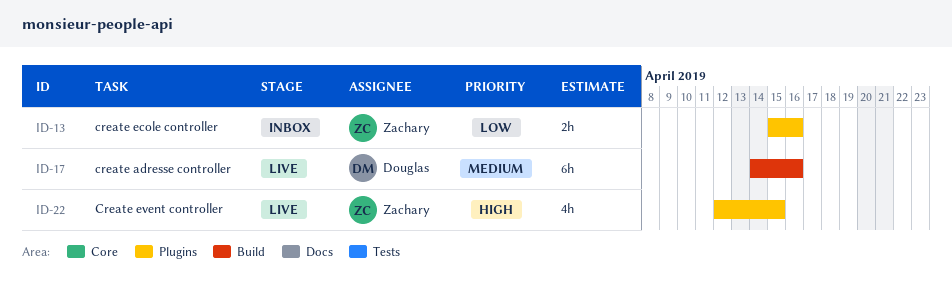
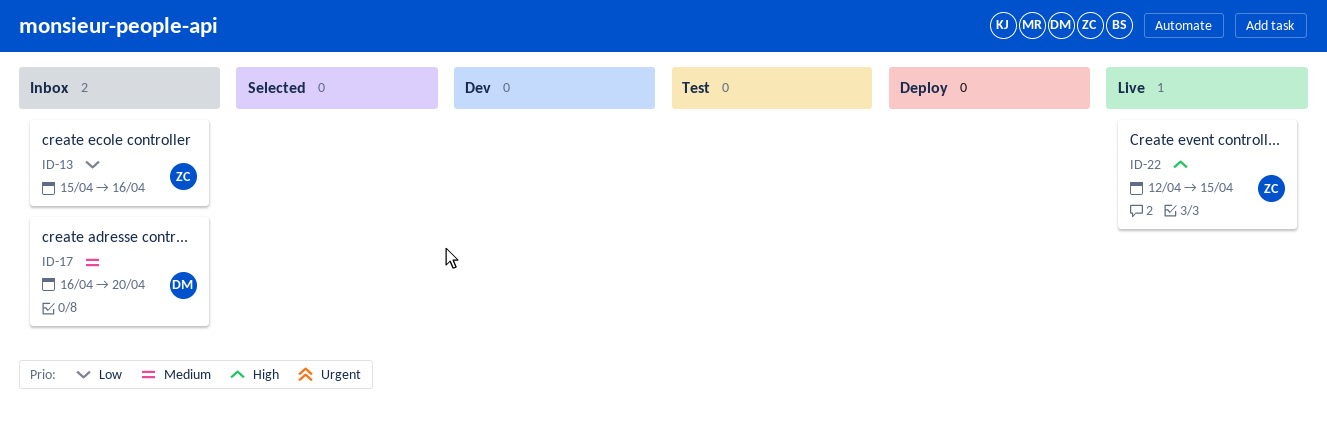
ID-17, status: Live -> Inbox
ID-17, start: Apr 14 -> Apr 16
ID-17, due: Apr 16 -> Apr 20

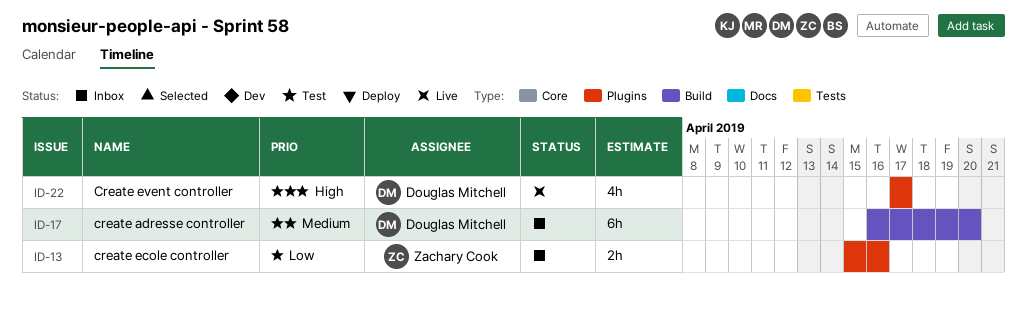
ID-22, owner: Zachary Cook -> Douglas Mitchell
ID-22, start: Apr 12 -> Apr 17
ID-22, due: Apr 15 -> Apr 17

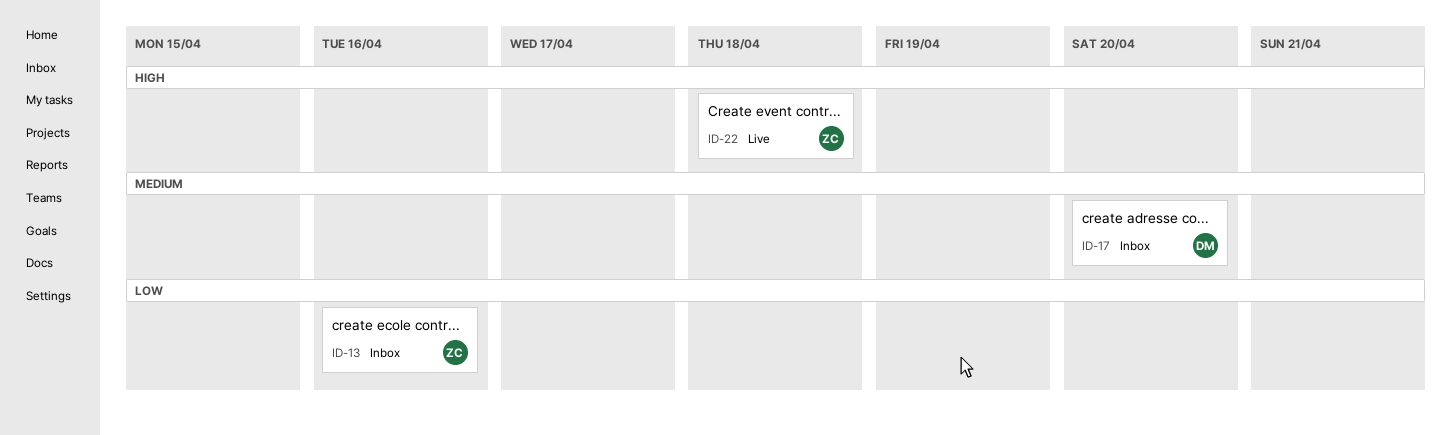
ID-22, owner: Douglas Mitchell -> Zachary Cook
ID-22, due: Apr 17 -> Apr 18

